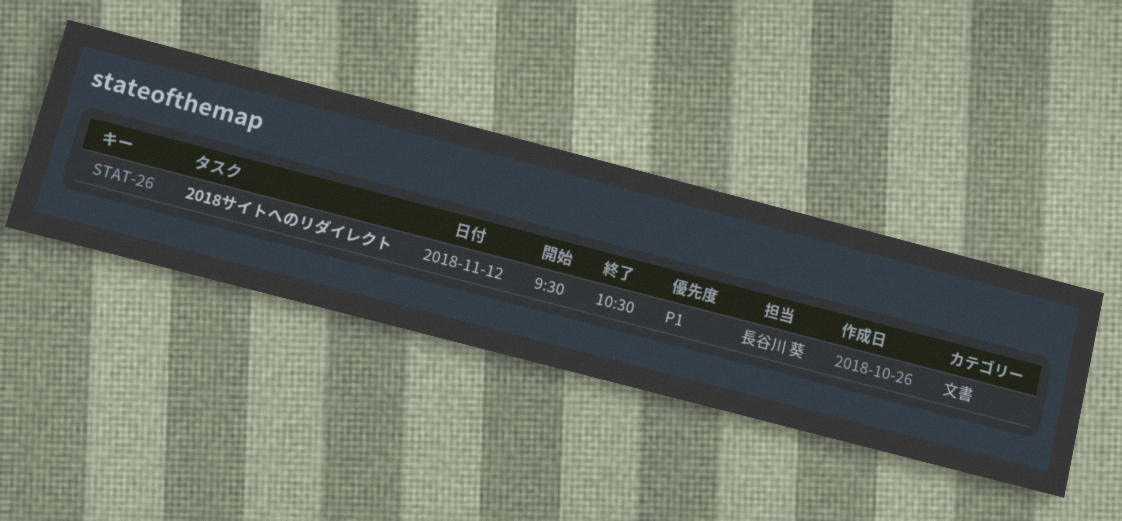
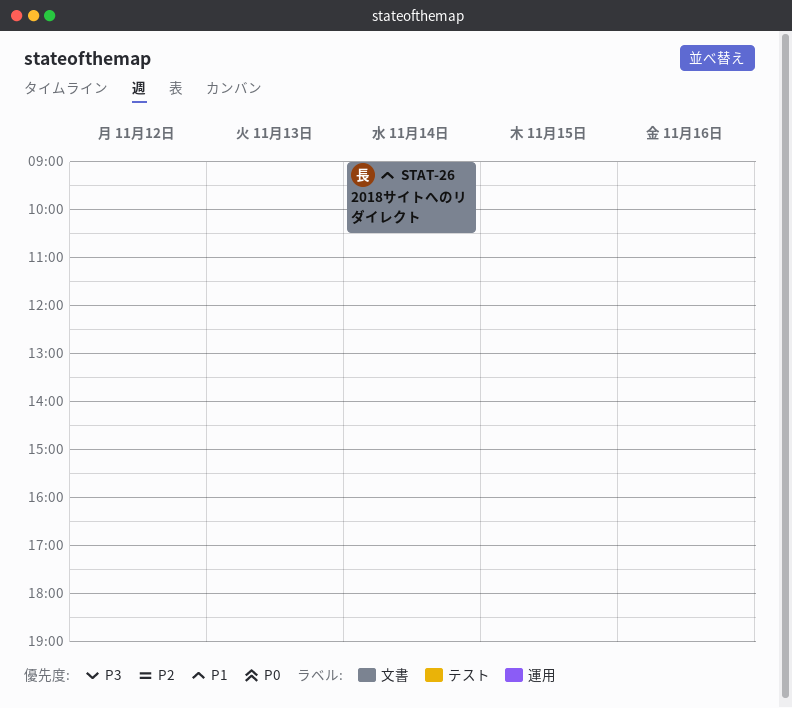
STAT-26, day: Nov 12 -> Nov 14
STAT-26, begins: 09:30 -> 09:00

